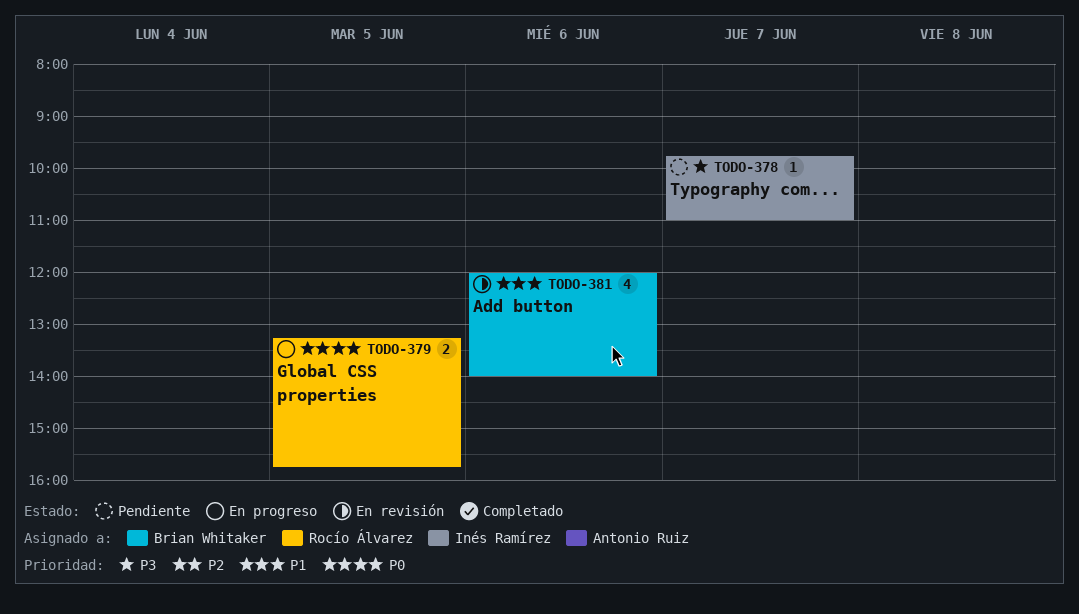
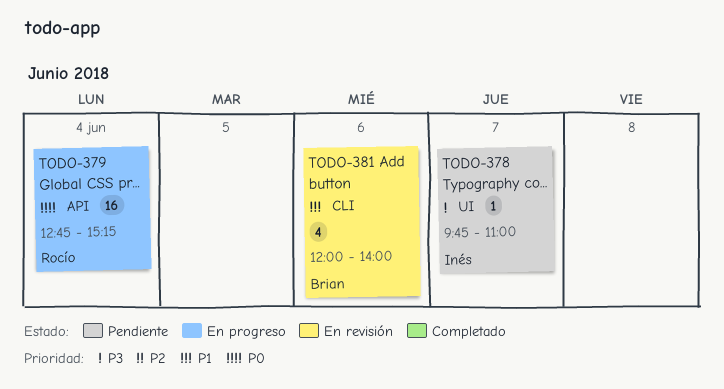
TODO-379, estimate: 2 -> 16
TODO-379, day: Jun 5 -> Jun 4
TODO-379, begins: 13:15 -> 12:45
TODO-379, ends: 15:45 -> 15:15

